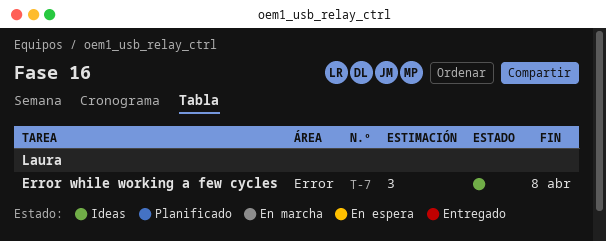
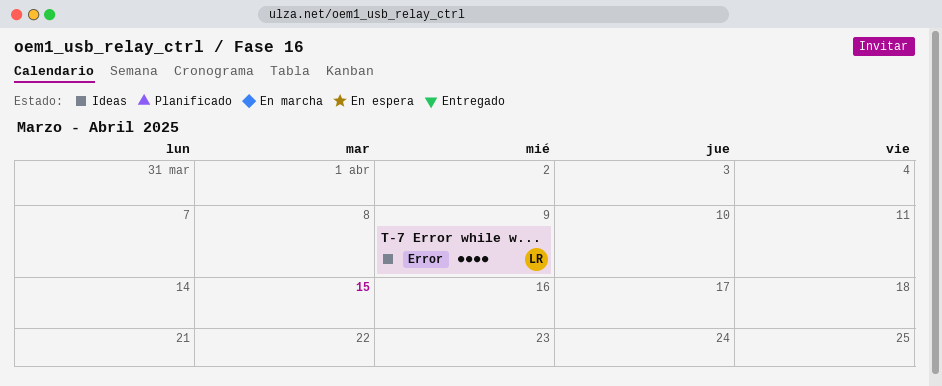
T-7, estimate: 3 -> 4
T-7, due: Apr 8 -> Apr 9

